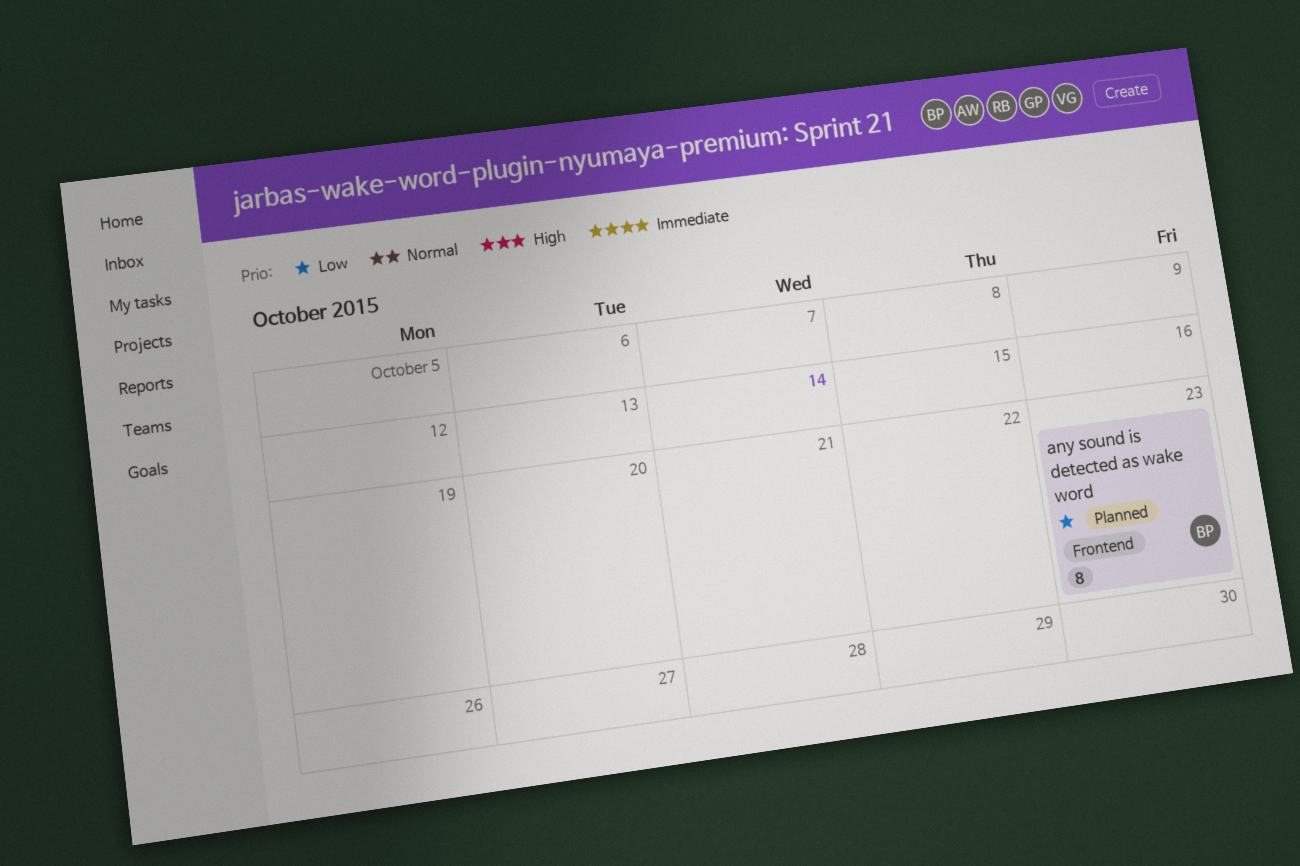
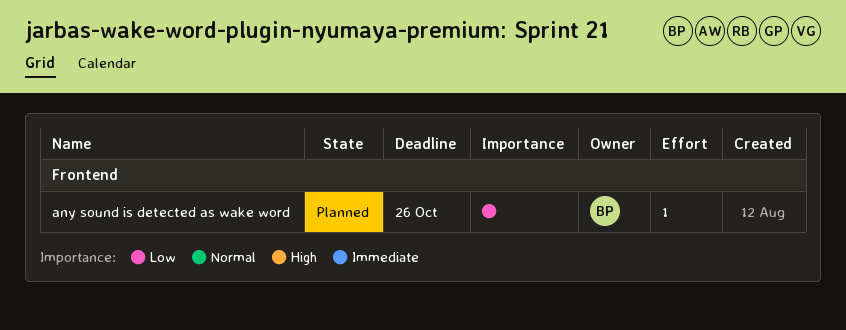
any sound is detected as wake word, estimate: 8 -> 1
any sound is detected as wake word, due: Oct 23 -> Oct 26

